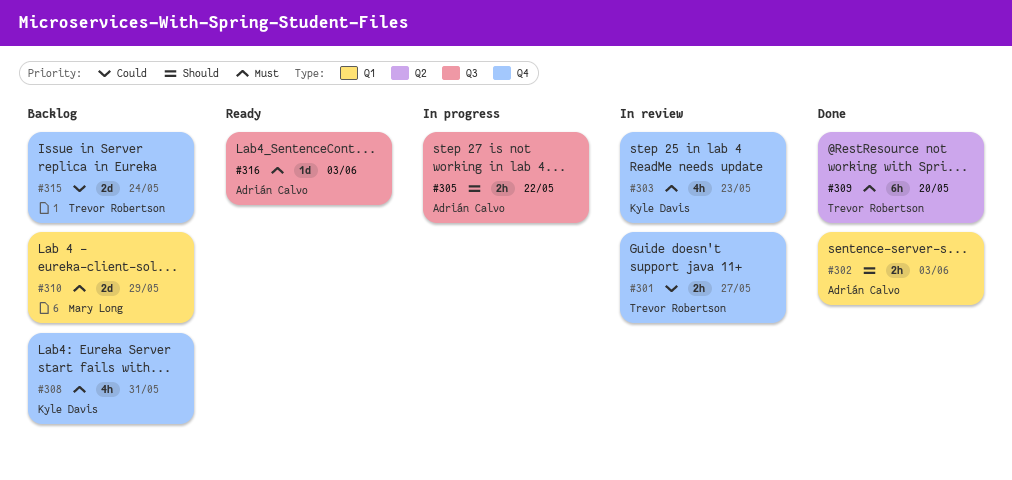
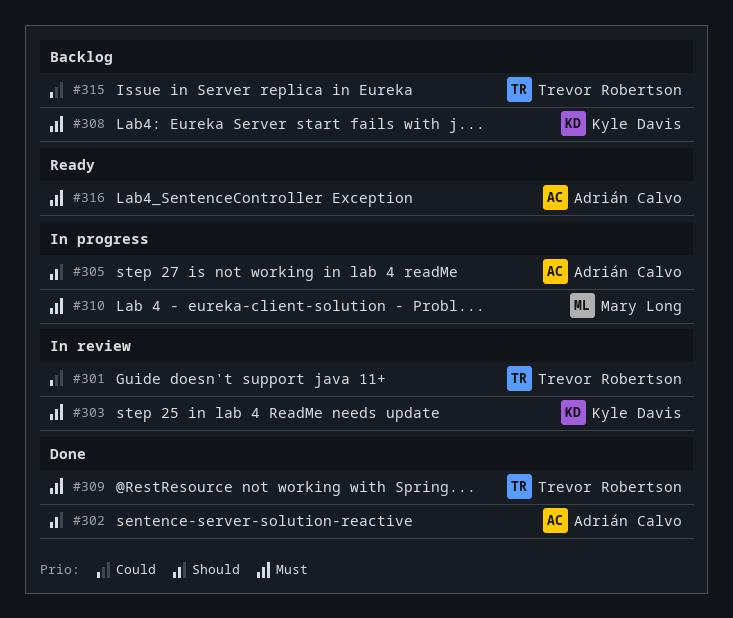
#310, status: Backlog -> In progress

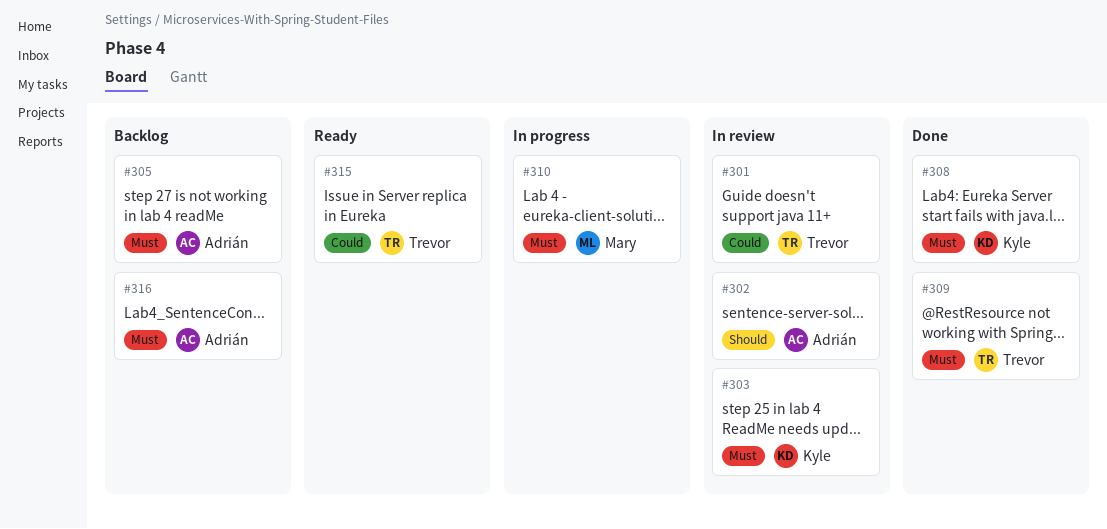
#302, status: Done -> In review
#305, status: In progress -> Backlog
#305, priority: Should -> Must
#308, status: Backlog -> Done
#315, status: Backlog -> Ready
#316, status: Ready -> Backlog

